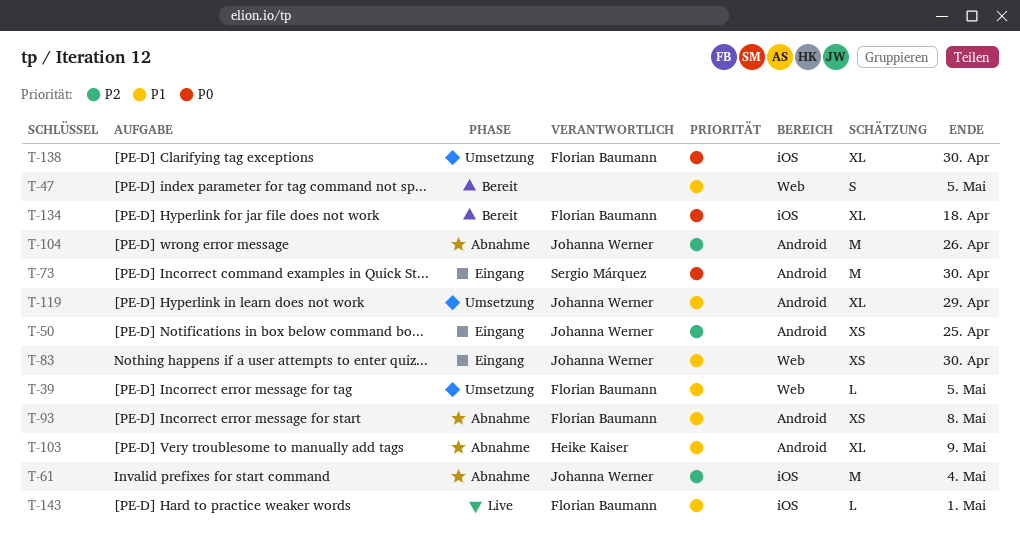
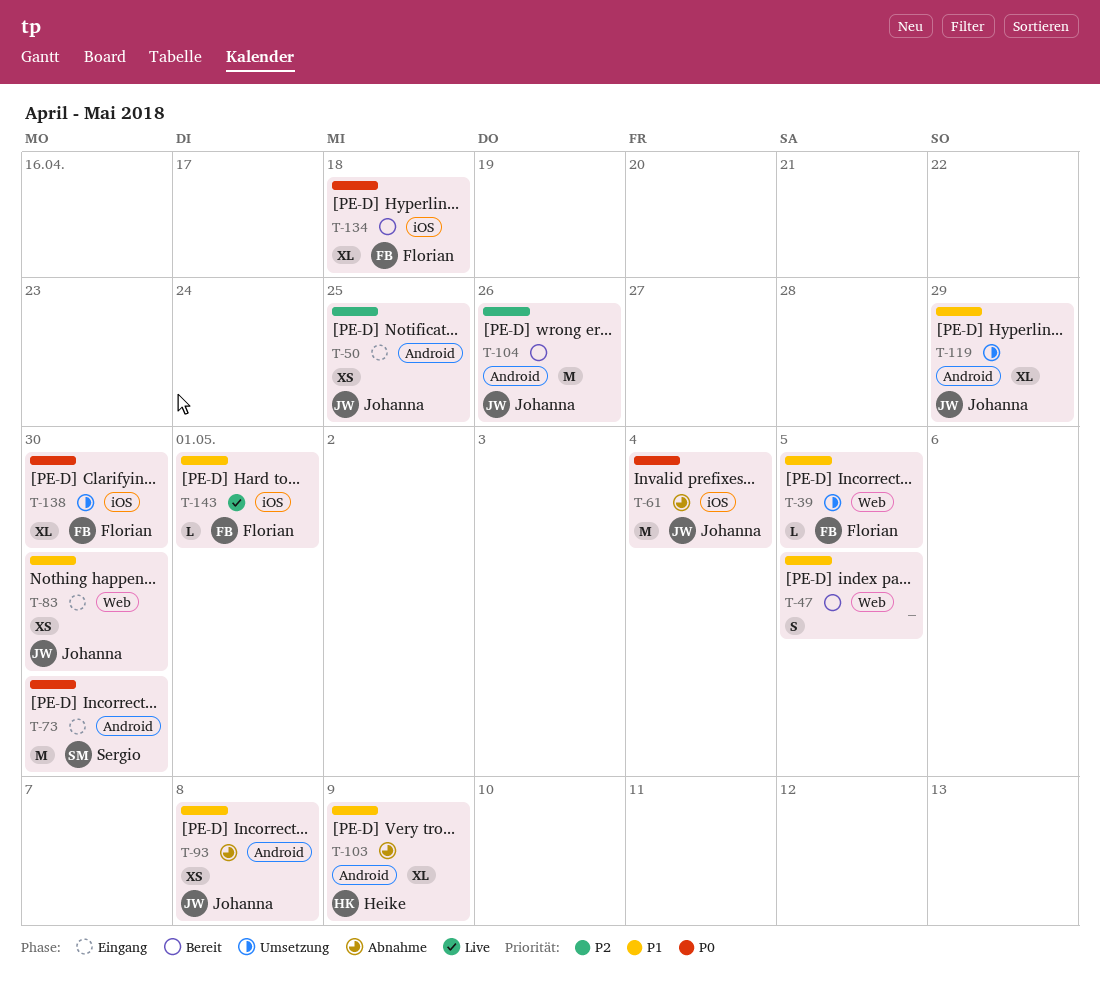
T-61, priority: P2 -> P0
T-93, owner: Florian Baumann -> Johanna Werner
T-104, status: Abnahme -> Bereit

